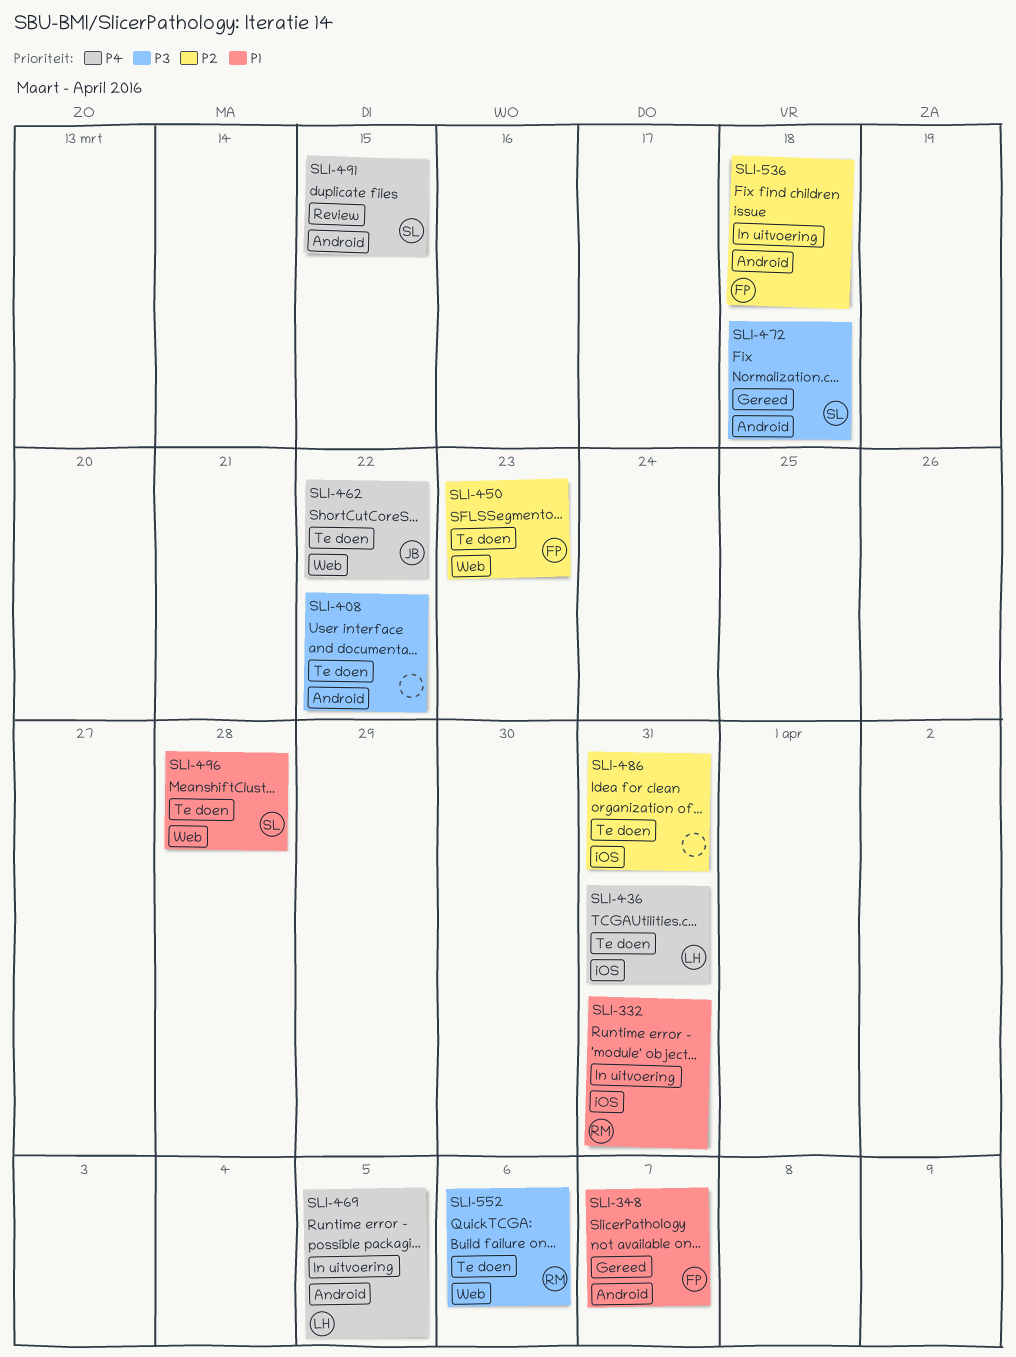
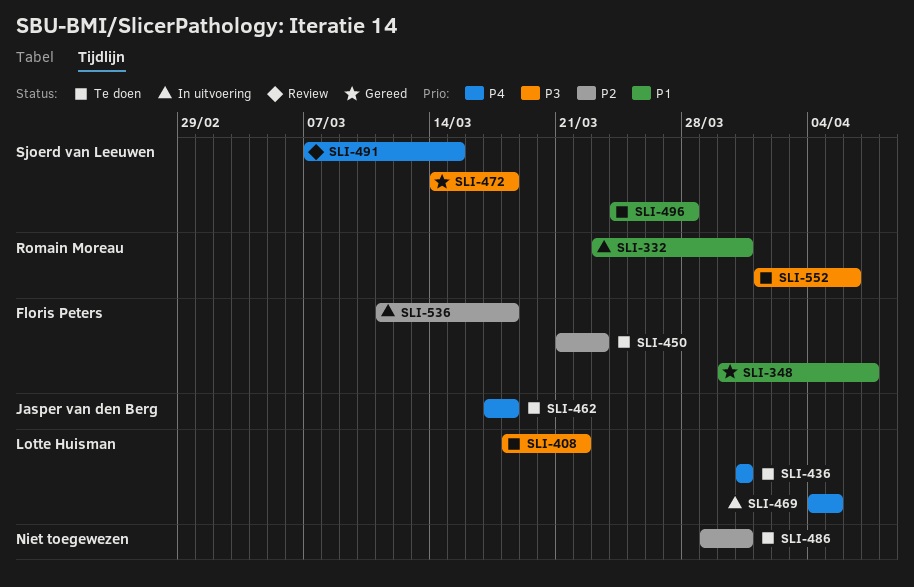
SLI-408, owner: none -> Lotte Huisman
SLI-462, due: Mar 22 -> Mar 18

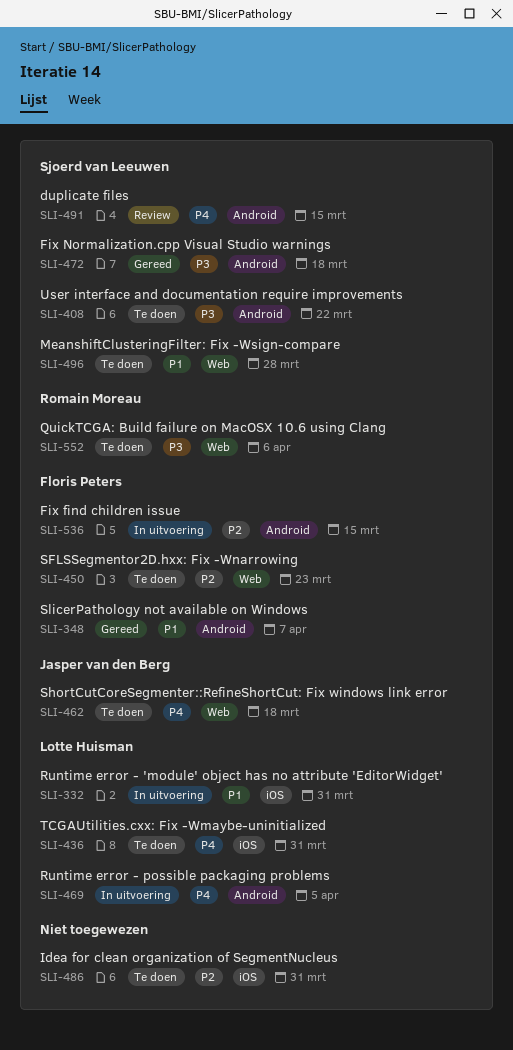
SLI-332, owner: Romain Moreau -> Lotte Huisman
SLI-408, owner: Lotte Huisman -> Sjoerd van Leeuwen
SLI-536, due: Mar 18 -> Mar 15

